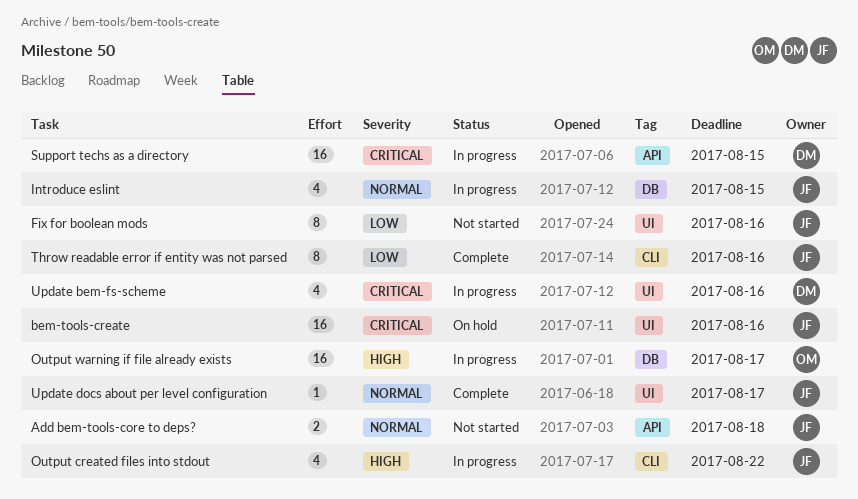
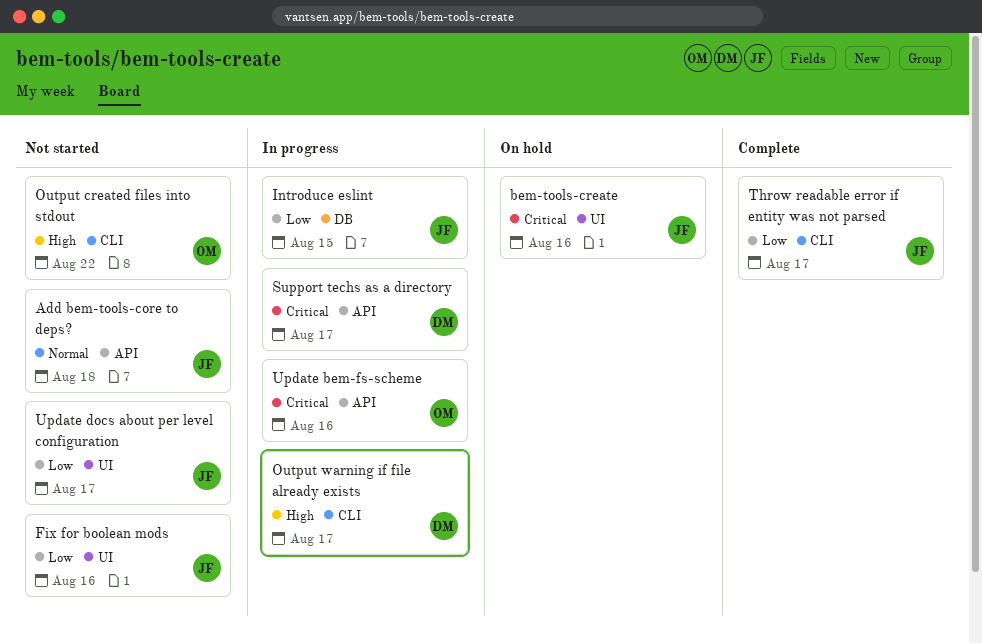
Introduce eslint, priority: Normal -> Low
Output created files into stdout, status: In progress -> Not started
Output created files into stdout, owner: JF -> OM
Output warning if file already exists, owner: OM -> DM
Output warning if file already exists, label: DB -> CLI
Support techs as a directory, due: Aug 15 -> Aug 17
Throw readable error if entity was not parsed, due: Aug 16 -> Aug 17
Update bem-fs-scheme, owner: DM -> OM
Update bem-fs-scheme, label: UI -> API
Update docs about per level configuration, status: Complete -> Not started
Update docs about per level configuration, priority: Normal -> Low

